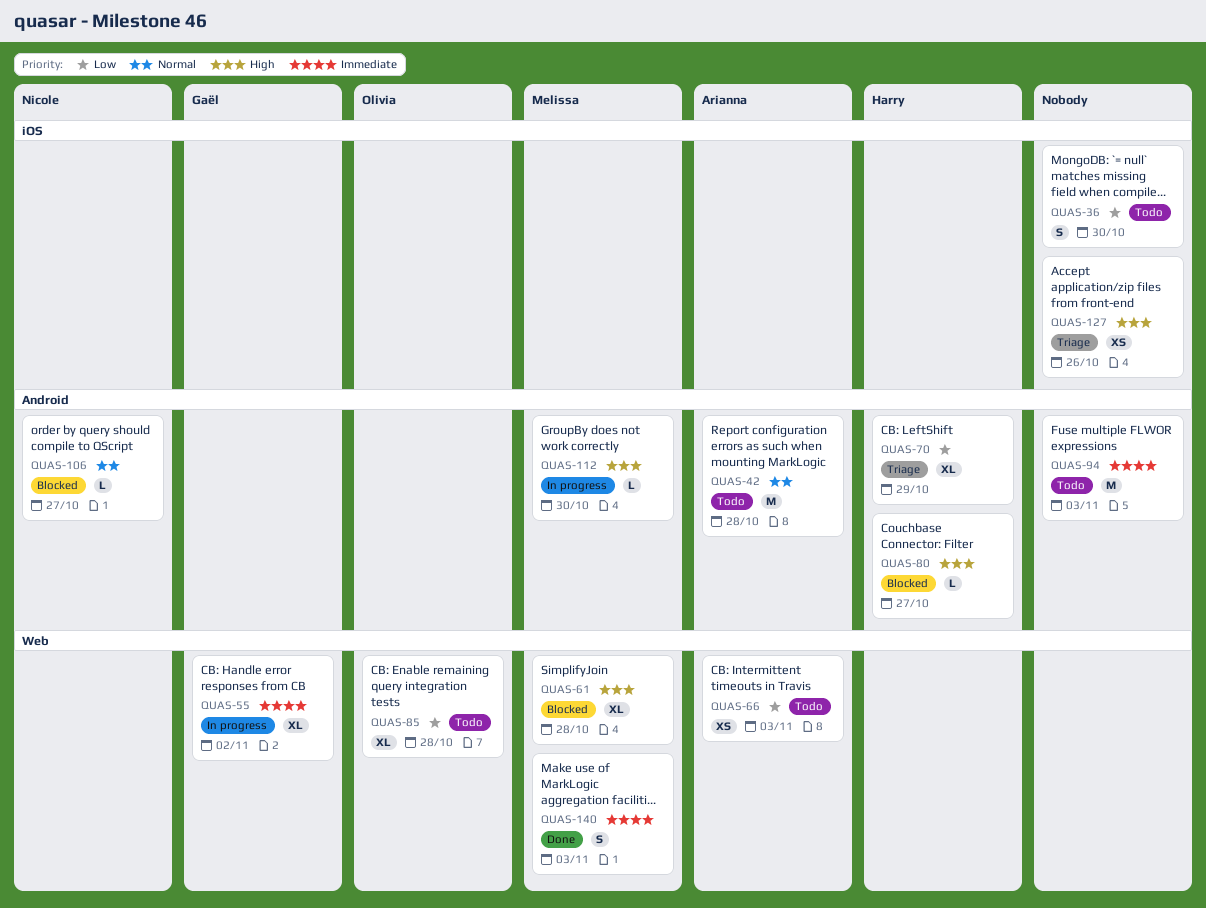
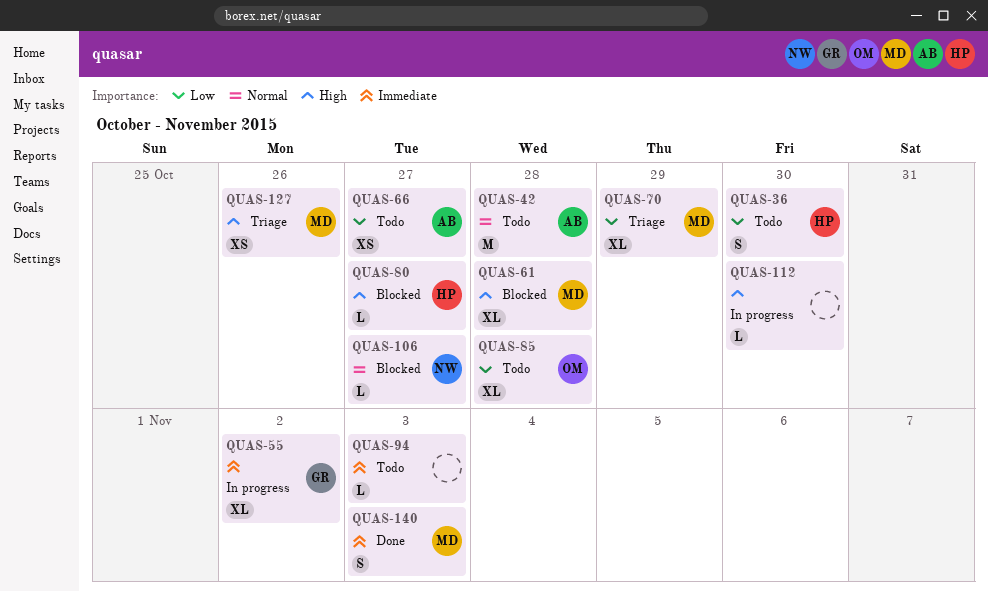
QUAS-36, owner: none -> Harry
QUAS-66, due: Nov 3 -> Oct 27
QUAS-70, owner: Harry -> Melissa
QUAS-94, estimate: M -> L
QUAS-112, owner: Melissa -> none
QUAS-127, owner: none -> Melissa

